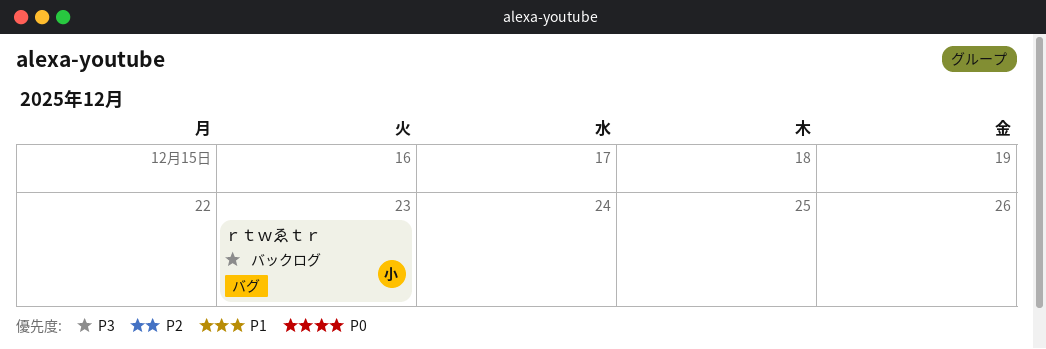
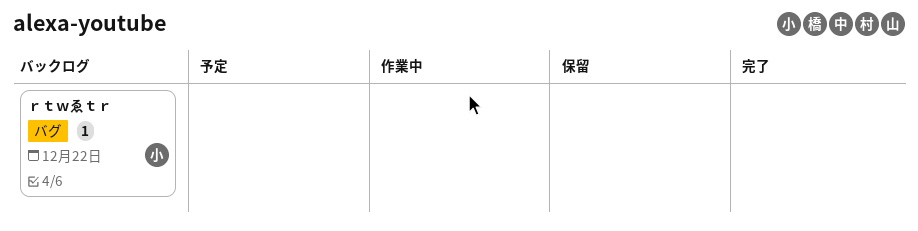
ｒｔｗゑｔｒ, due: Dec 23 -> Dec 22

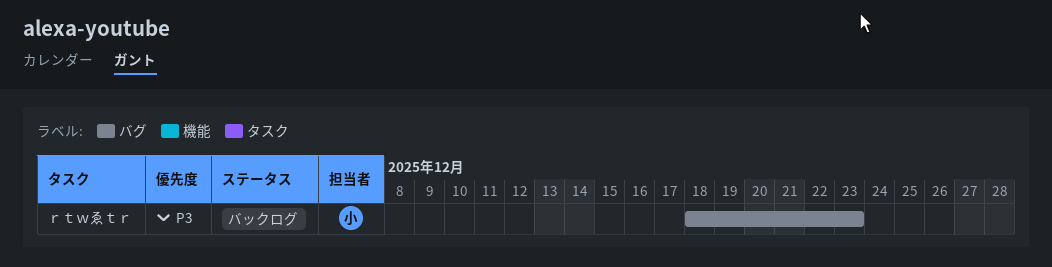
ｒｔｗゑｔｒ, due: Dec 22 -> Dec 23

